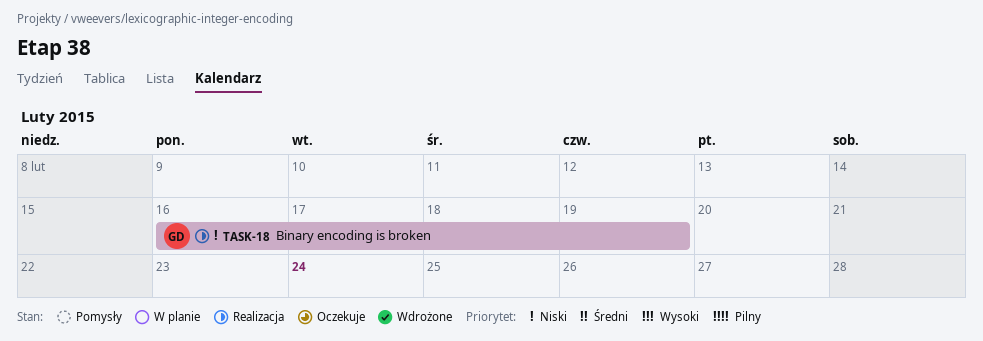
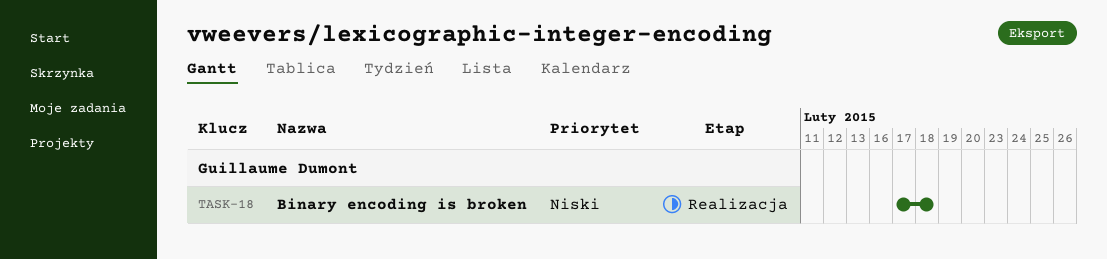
TASK-18, start: Feb 16 -> Feb 17
TASK-18, due: Feb 19 -> Feb 18

